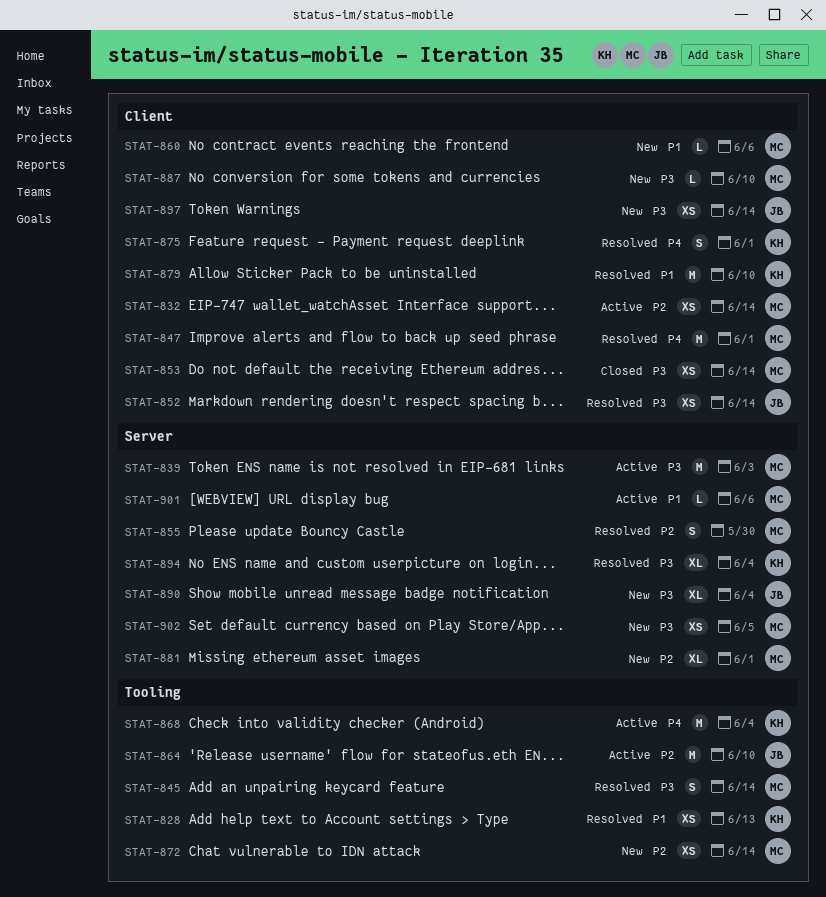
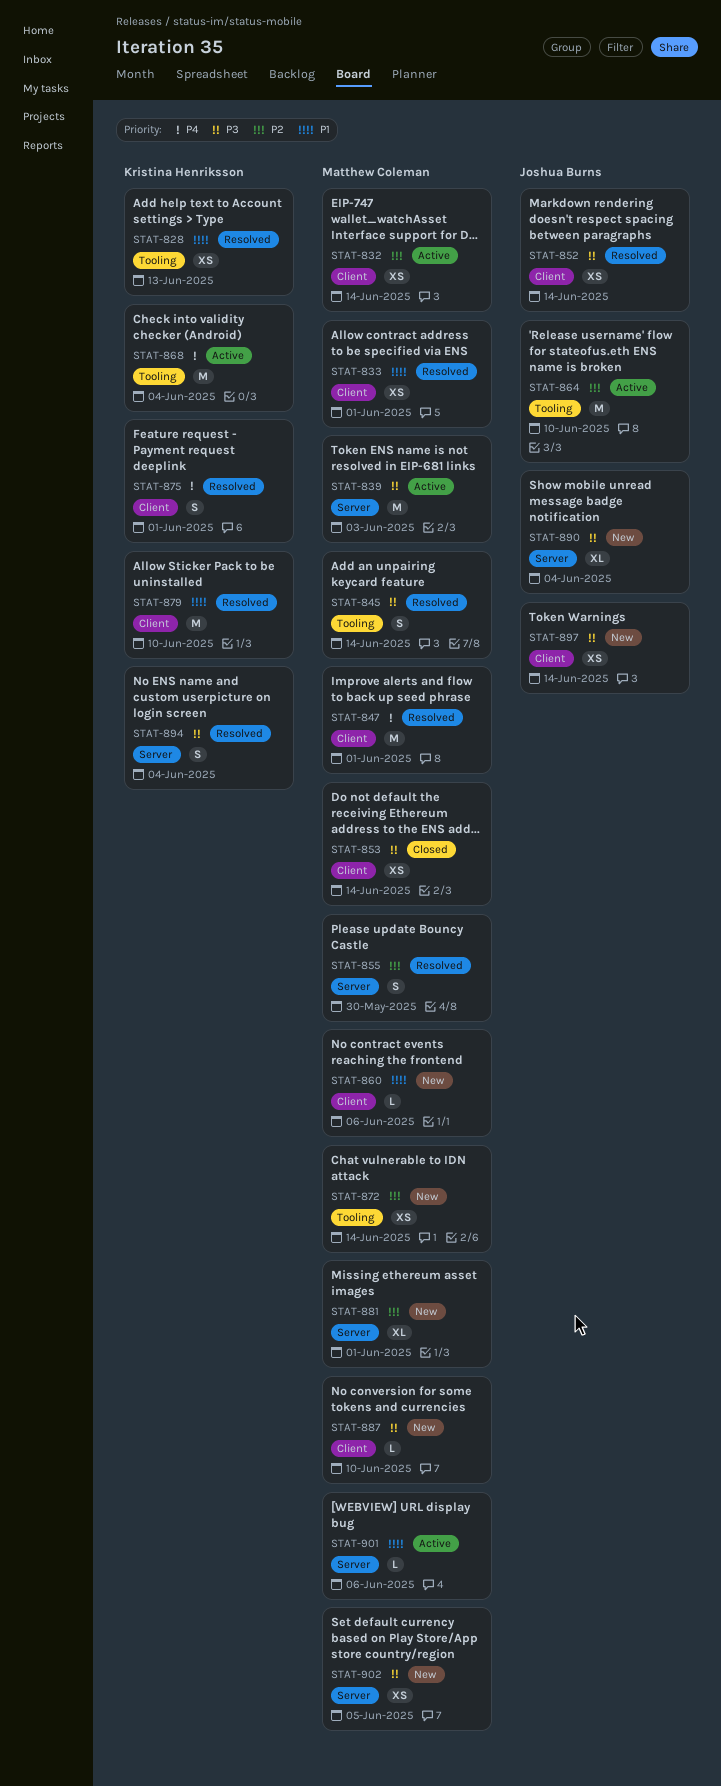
STAT-833: none -> present
STAT-894, estimate: XL -> S

